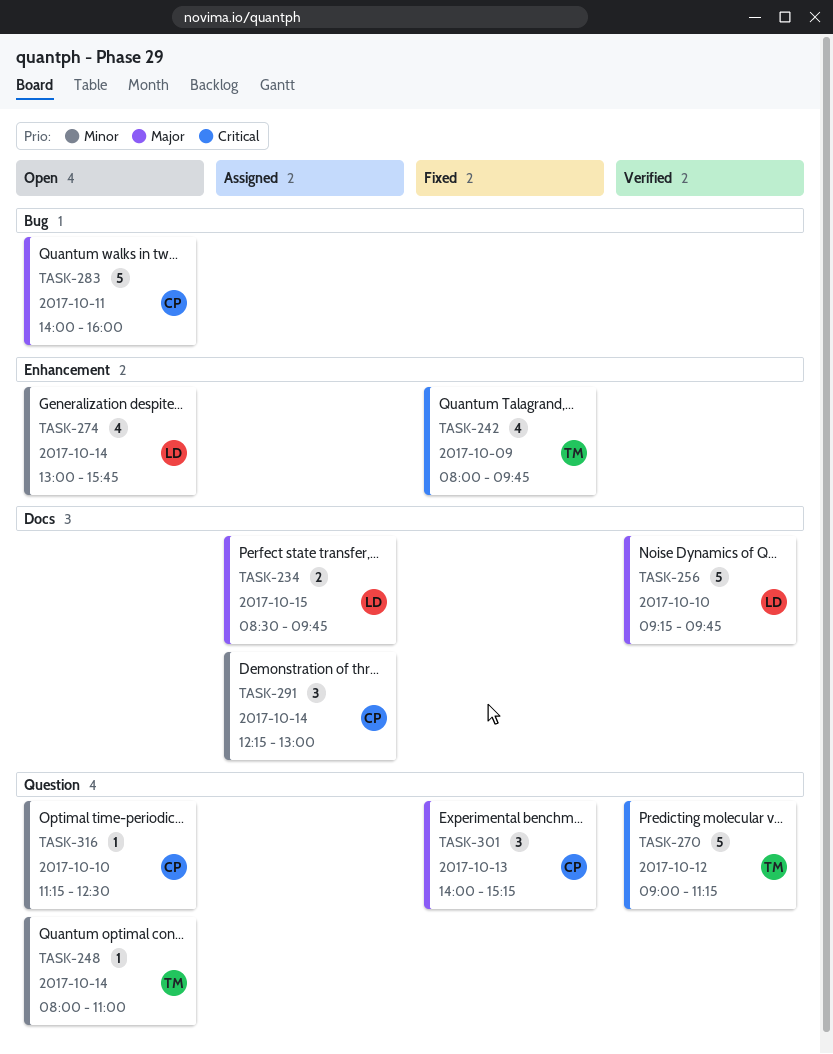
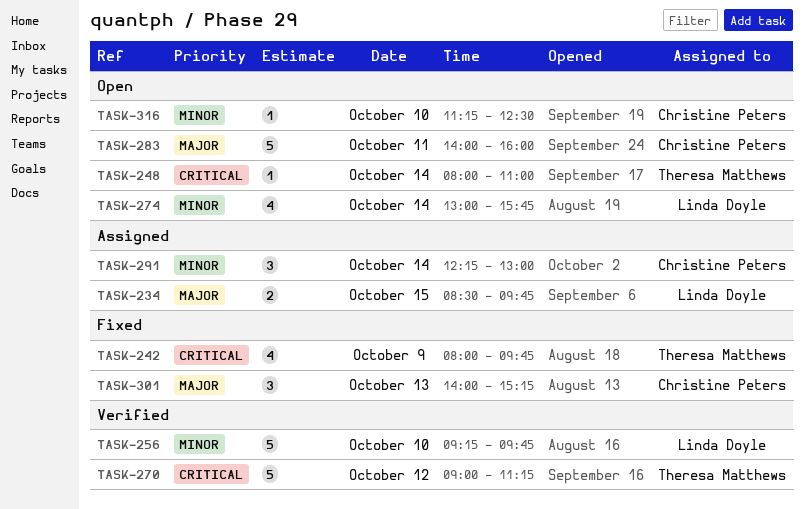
TASK-248, priority: Minor -> Critical
TASK-256, priority: Major -> Minor

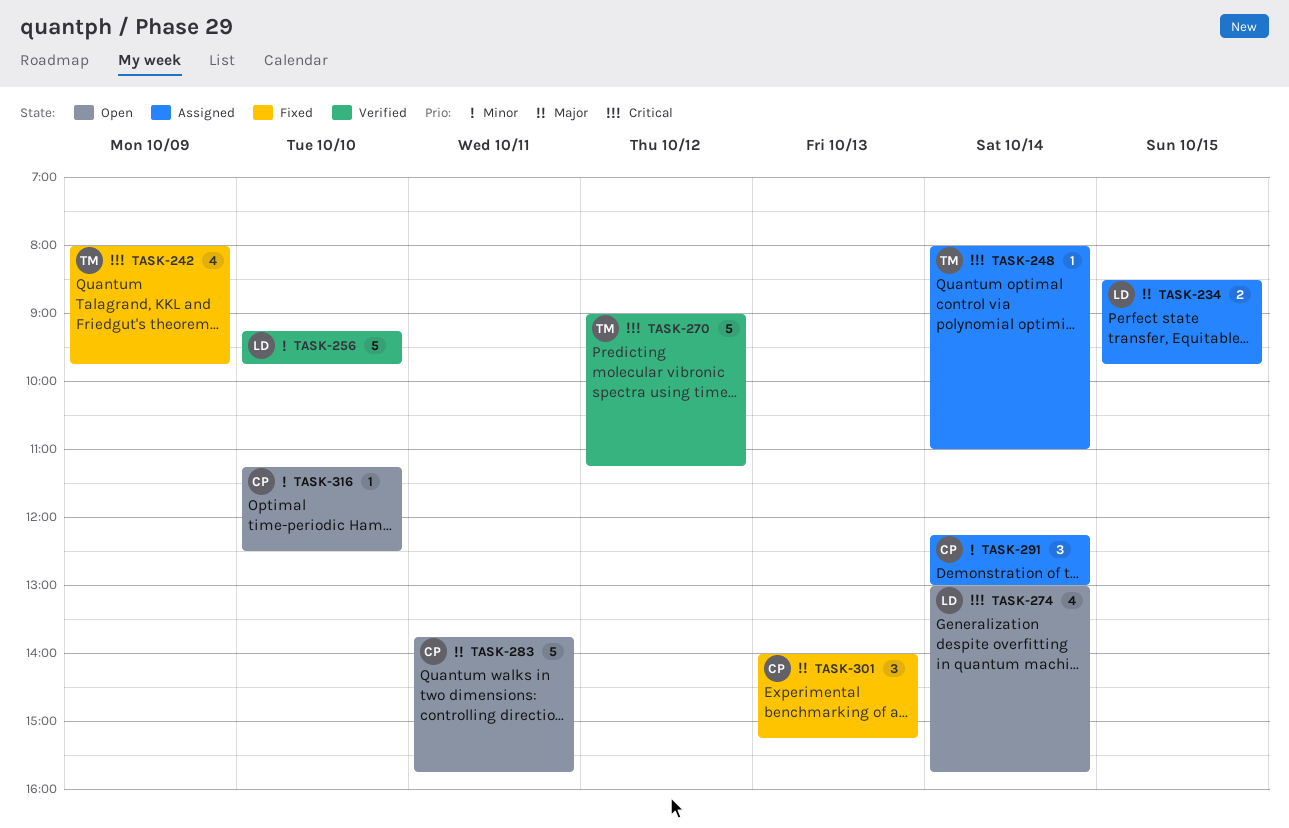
TASK-248, status: Open -> Assigned
TASK-274, priority: Minor -> Critical
TASK-283, begins: 14:00 -> 13:45
TASK-283, ends: 16:00 -> 15:45

